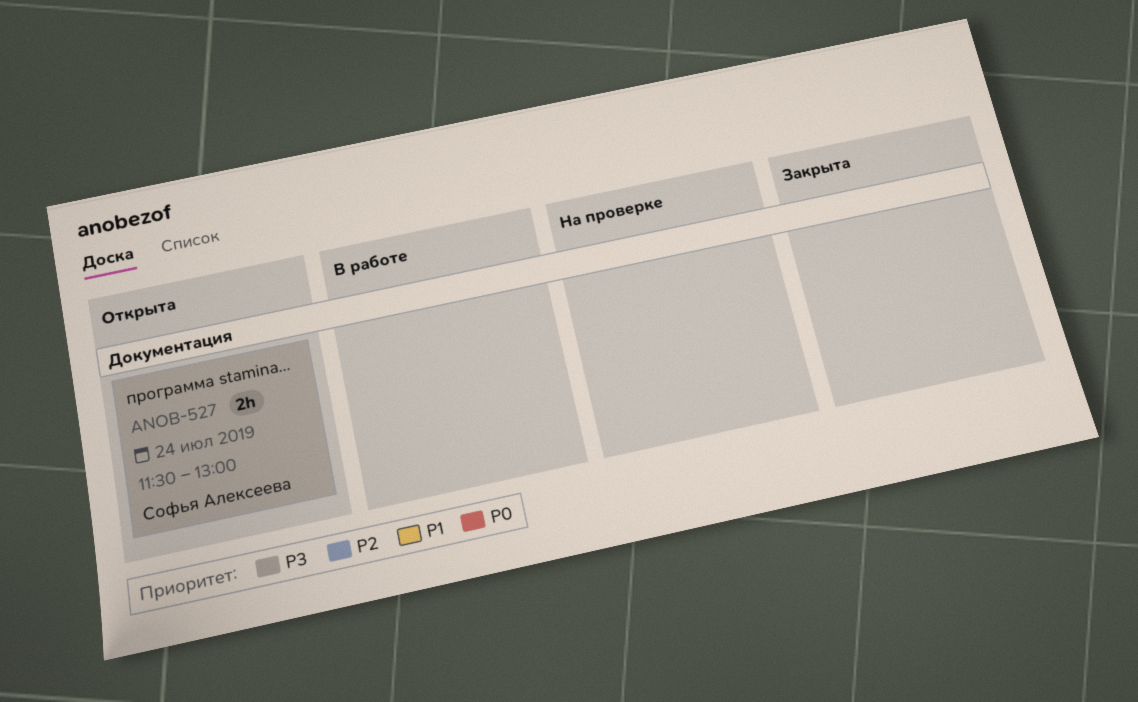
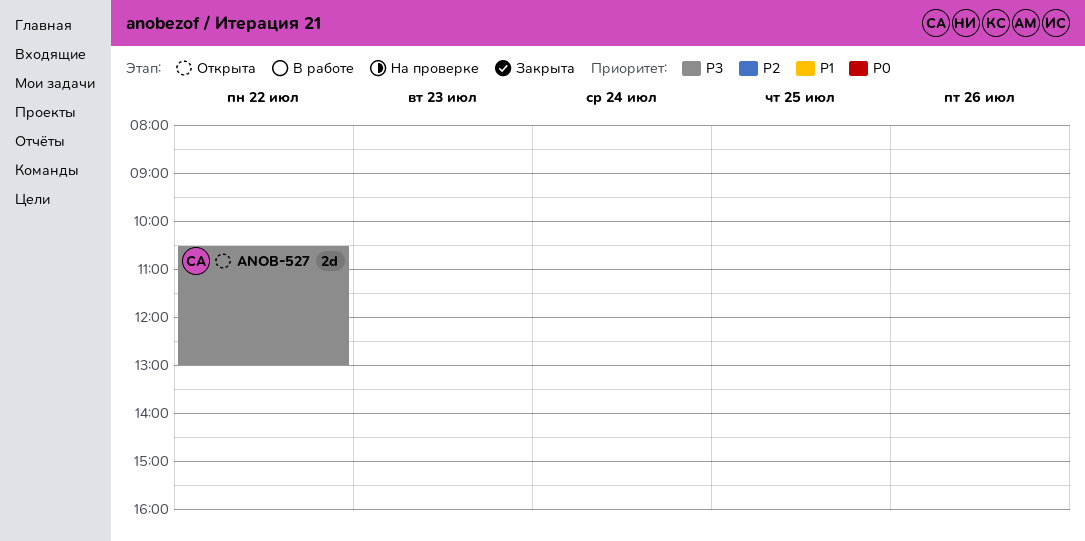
ANOB-527, estimate: 2h -> 2d
ANOB-527, day: Jul 24 -> Jul 22
ANOB-527, begins: 11:30 -> 10:30

